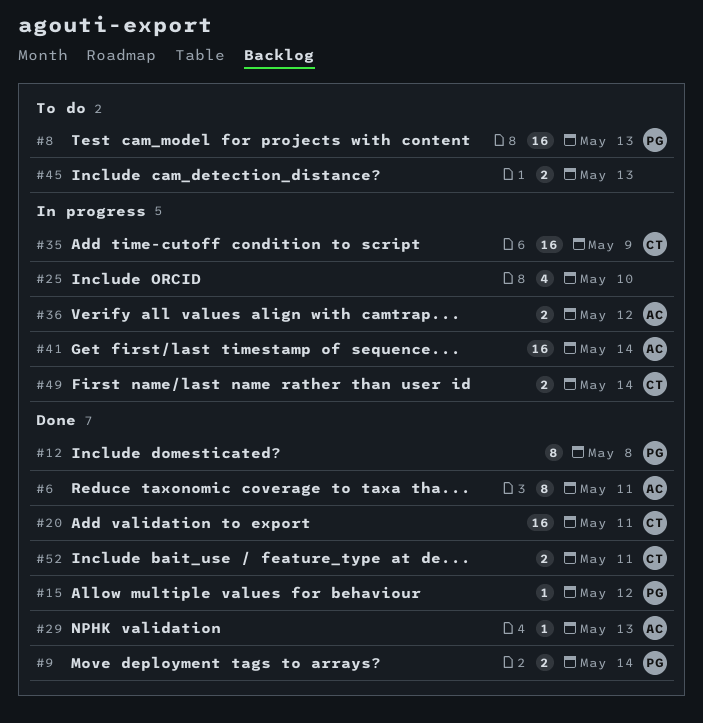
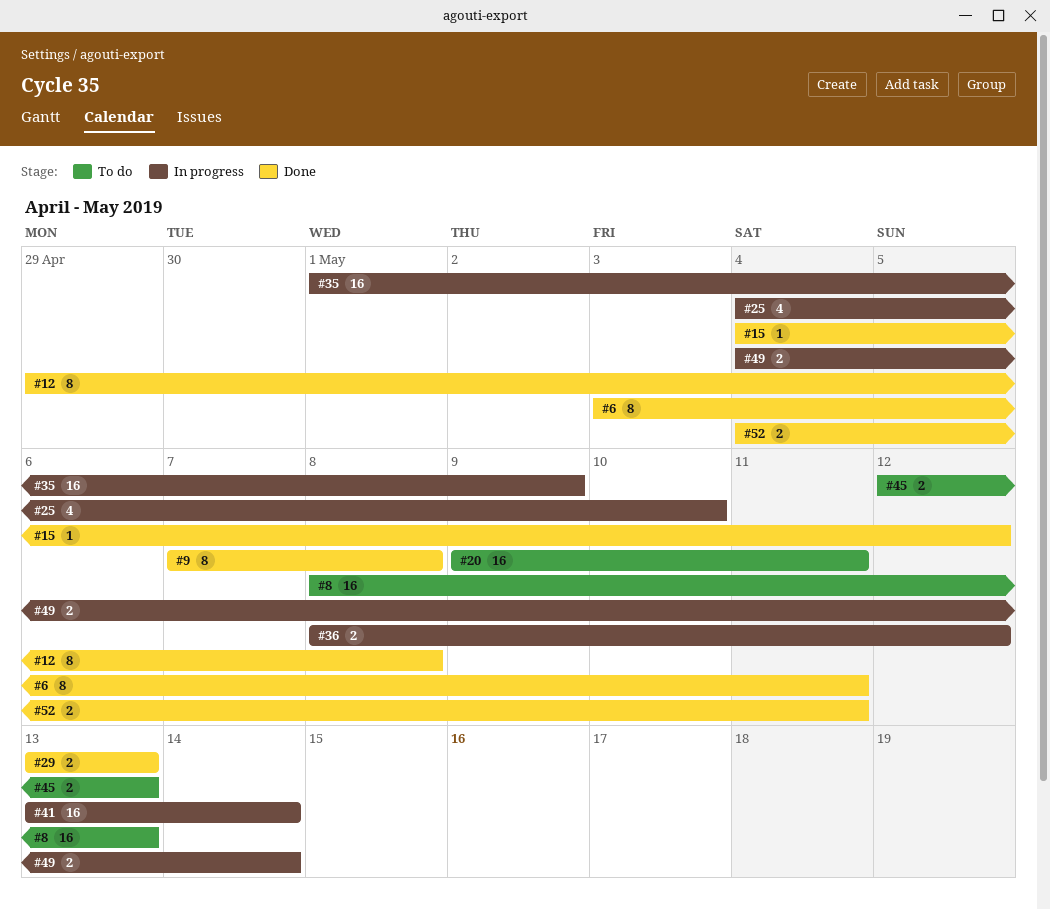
#9, estimate: 2 -> 8
#9, due: May 14 -> May 8
#20, status: Done -> To do
#29, estimate: 1 -> 2

